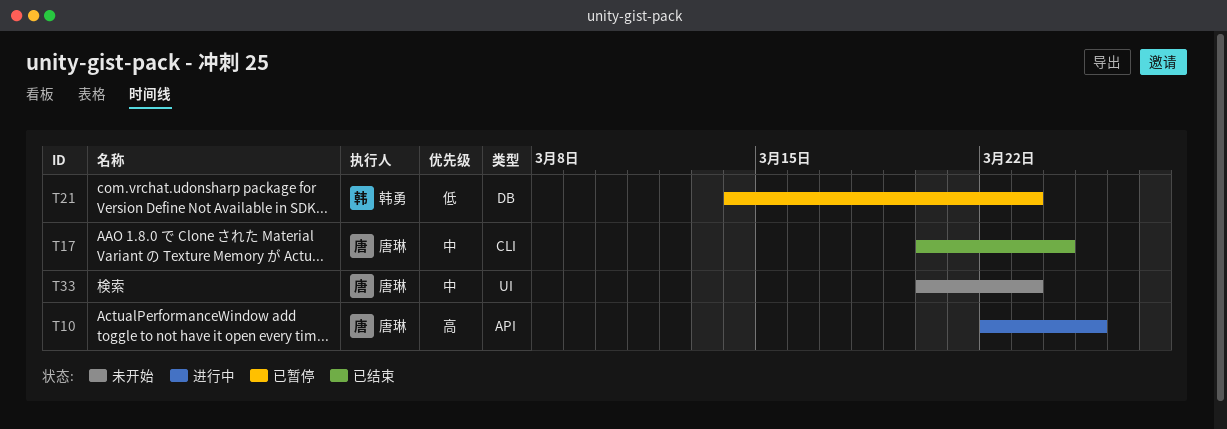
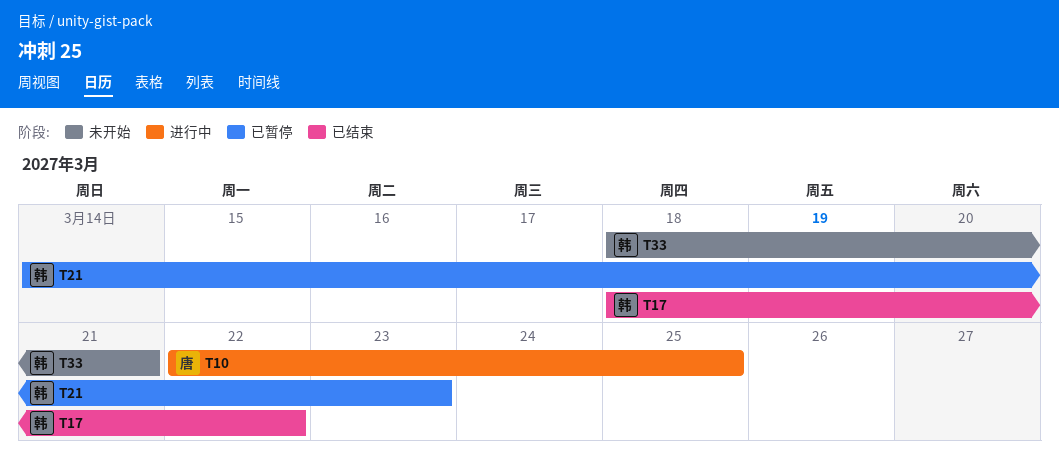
T17, owner: 唐琳 -> 韩勇
T17, start: Mar 20 -> Mar 18
T17, due: Mar 24 -> Mar 22
T33, owner: 唐琳 -> 韩勇
T33, start: Mar 20 -> Mar 18
T33, due: Mar 23 -> Mar 21

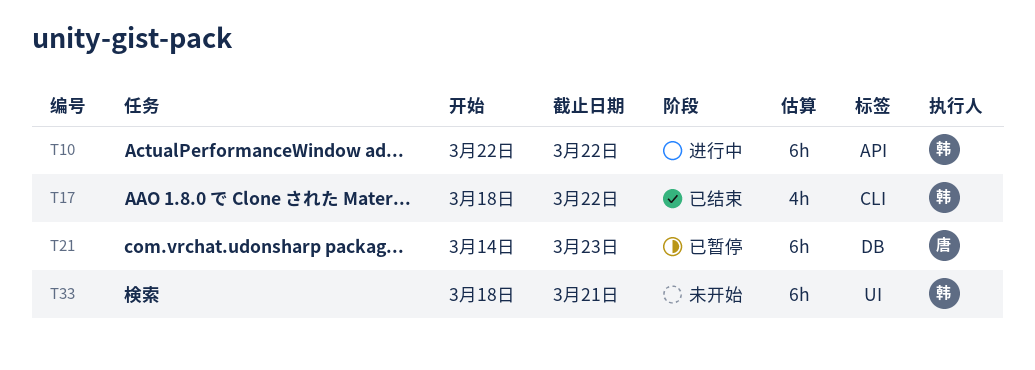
T10, owner: 唐 -> 韩
T10, due: Mar 25 -> Mar 22
T21, owner: 韩 -> 唐

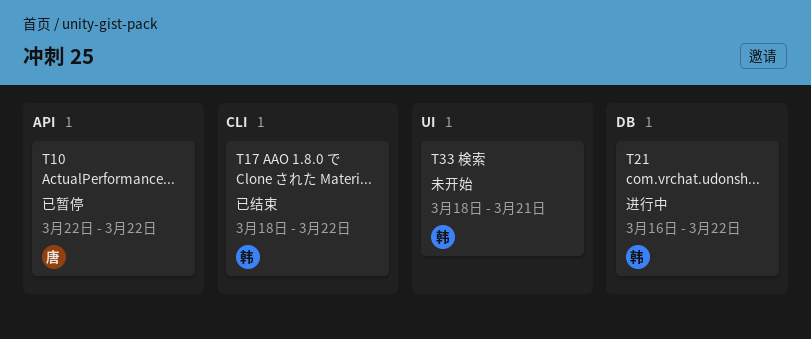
T10, status: 进行中 -> 已暂停
T10, owner: 韩 -> 唐
T21, status: 已暂停 -> 进行中
T21, owner: 唐 -> 韩
T21, start: Mar 14 -> Mar 16
T21, due: Mar 23 -> Mar 22

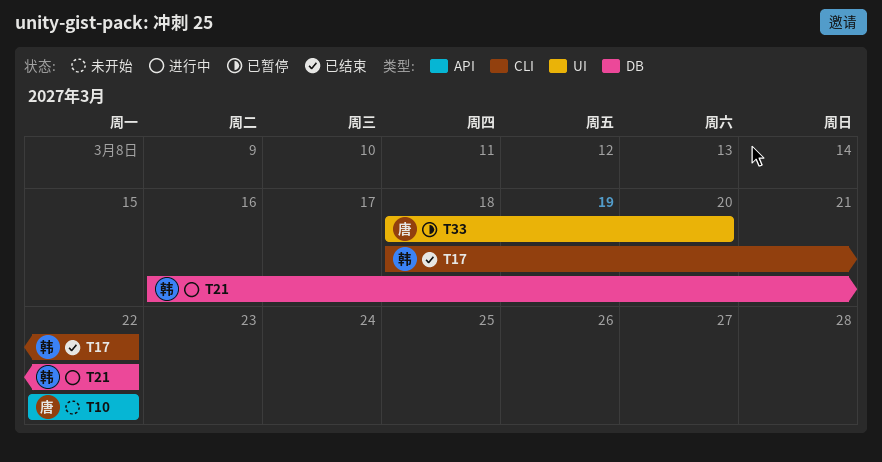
T10, status: 已暂停 -> 未开始
T33, status: 未开始 -> 已暂停
T33, owner: 韩 -> 唐
T33, due: Mar 21 -> Mar 20

